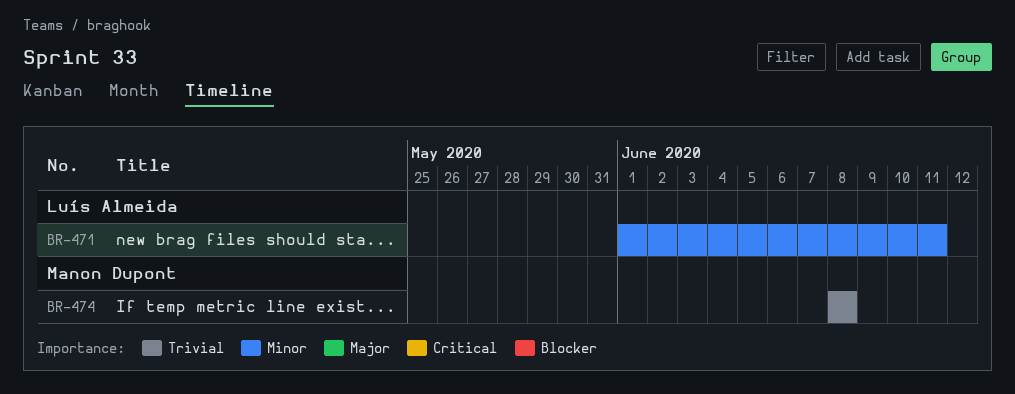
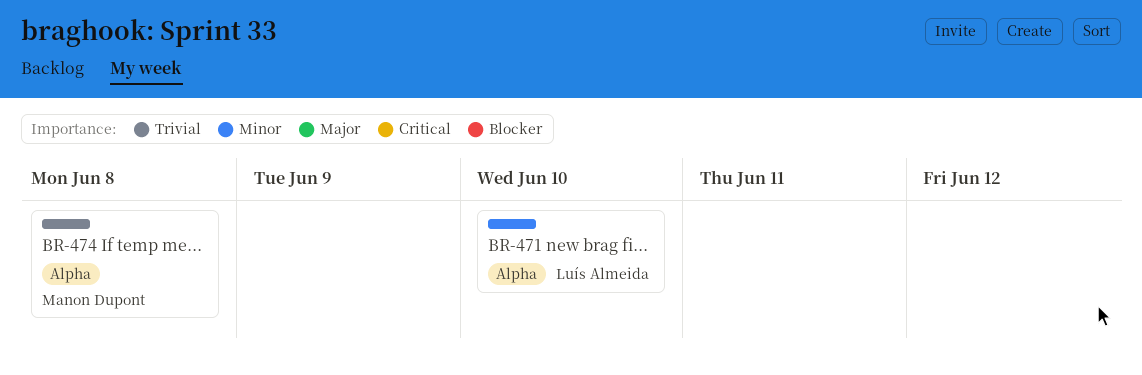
BR-471, due: Jun 11 -> Jun 10

